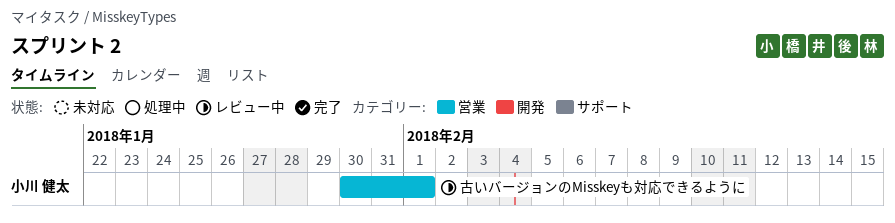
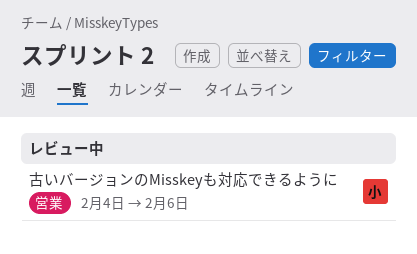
古いバージョンのMisskeyも対応できるように, start: Jan 30 -> Feb 4
古いバージョンのMisskeyも対応できるように, due: Feb 1 -> Feb 6

